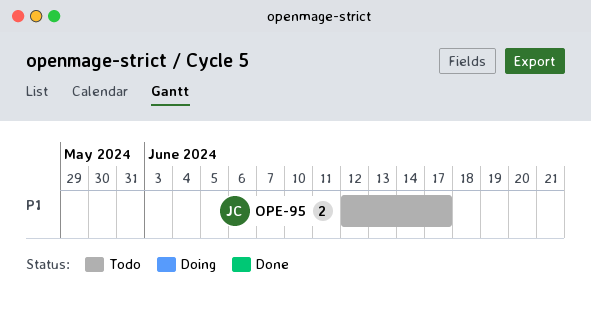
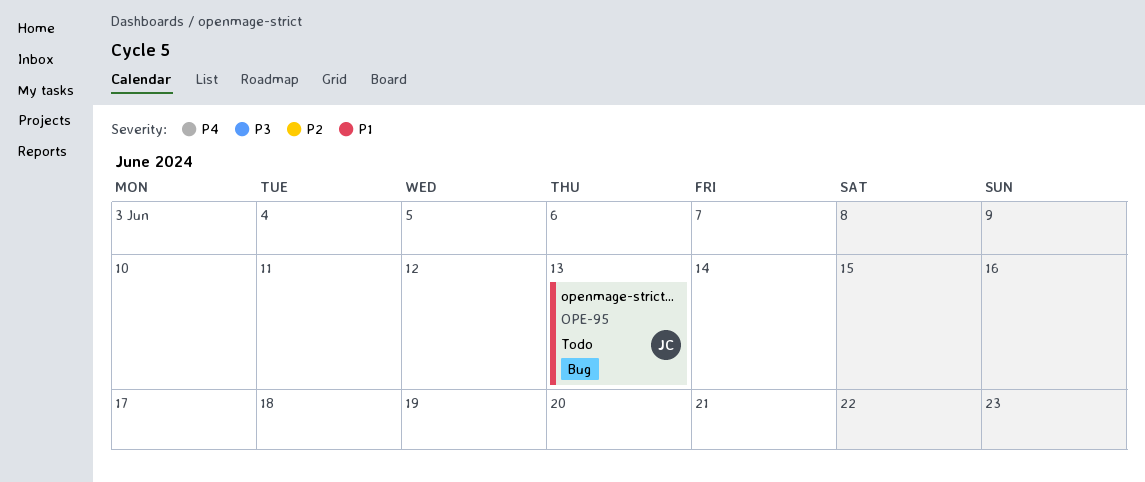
OPE-95, due: Jun 17 -> Jun 13

